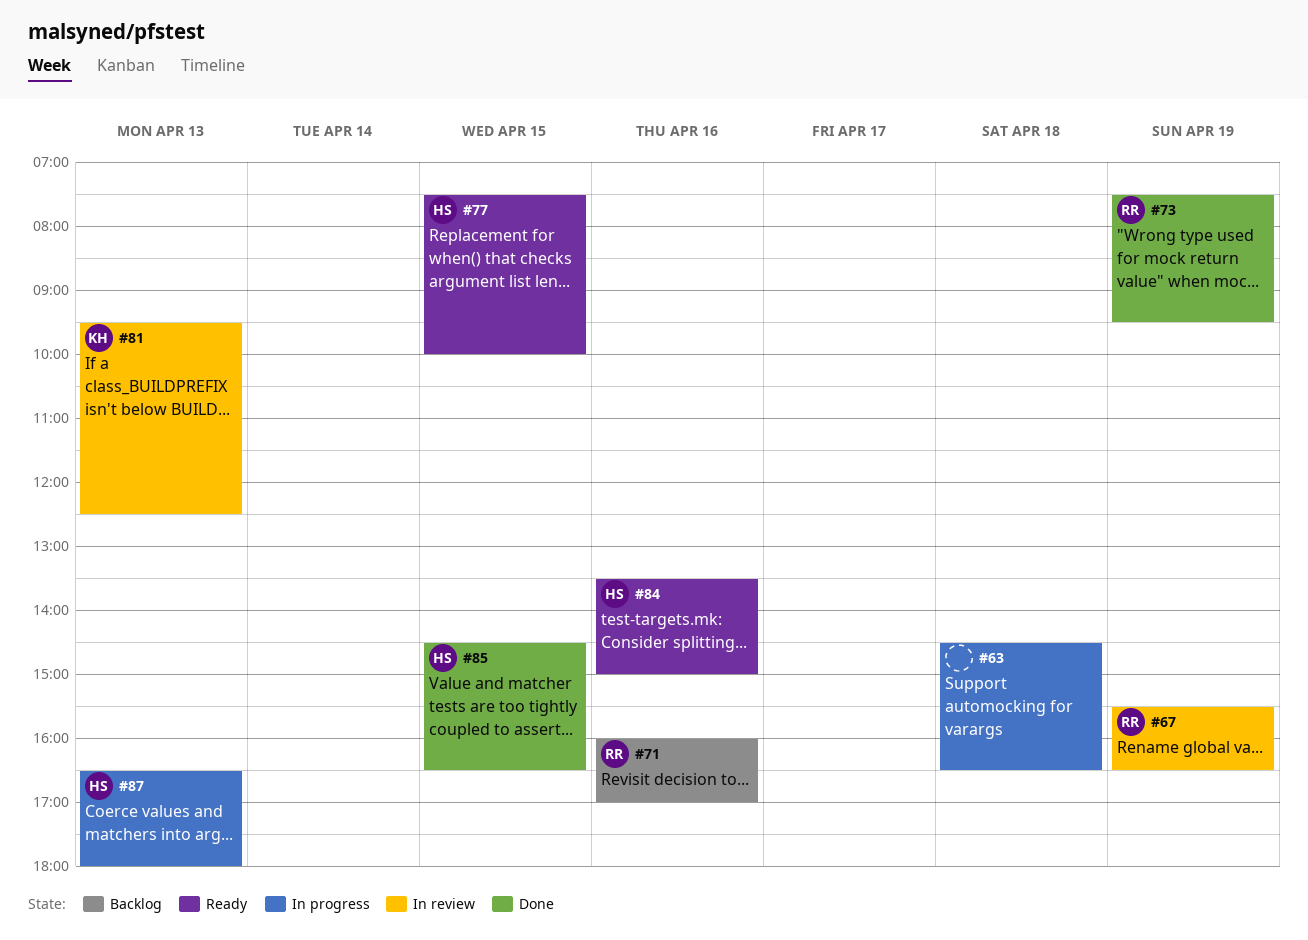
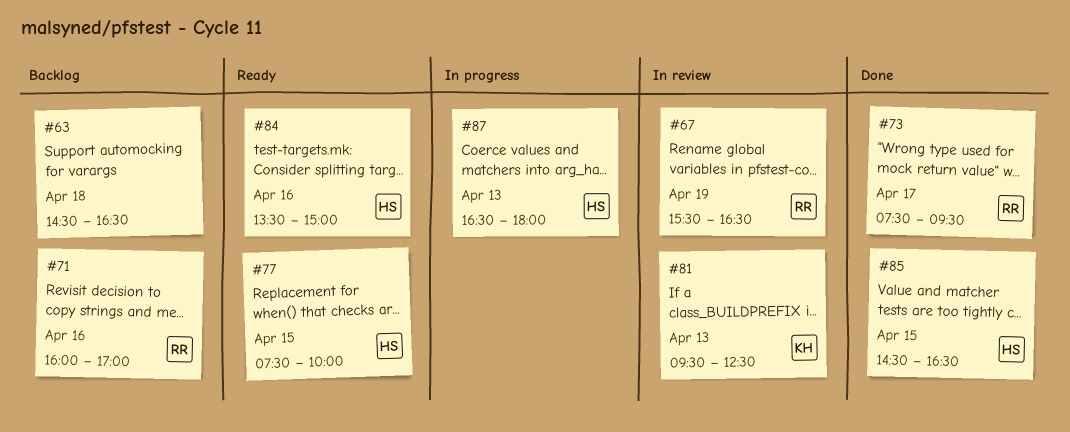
#63, status: In progress -> Backlog
#73, day: Apr 19 -> Apr 17

